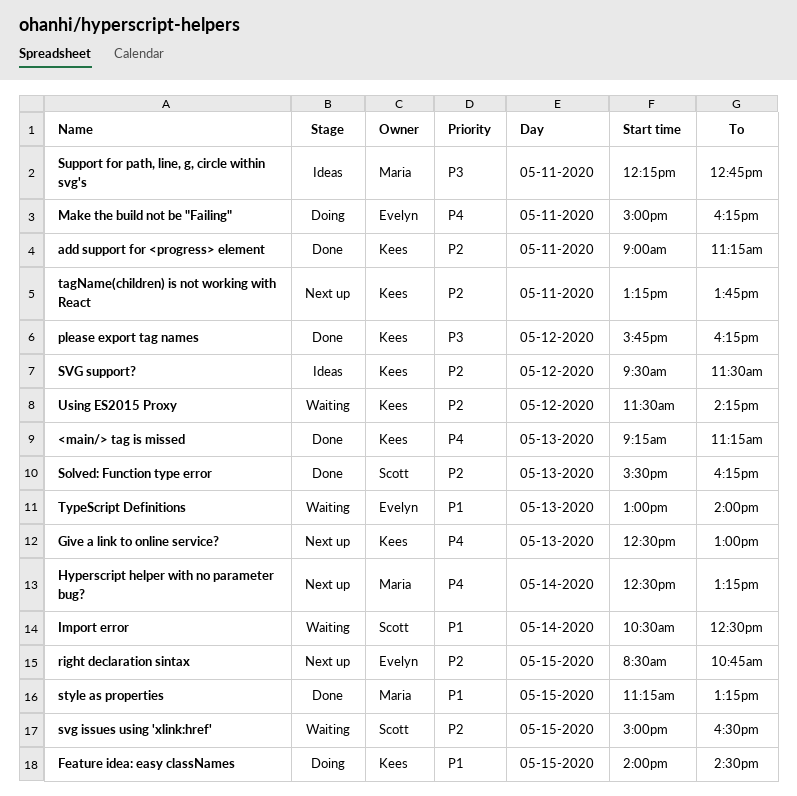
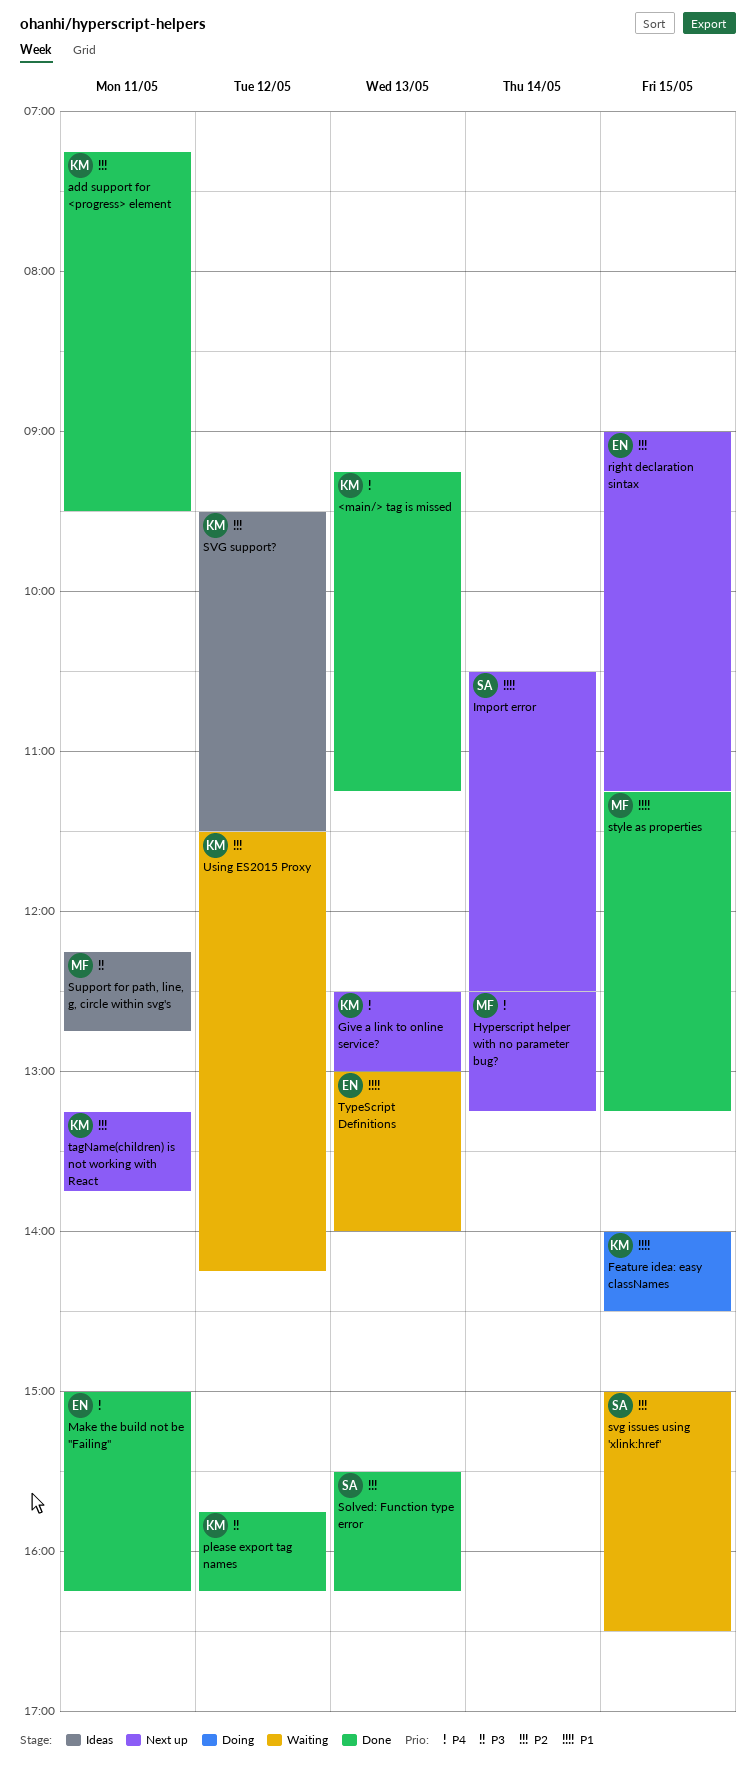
add support for <progress> element, begins: 09:00 -> 07:15
add support for <progress> element, ends: 11:15 -> 09:30
Import error, status: Waiting -> Next up
Make the build not be "Failing", status: Doing -> Done
right declaration sintax, begins: 08:30 -> 09:00
right declaration sintax, ends: 10:45 -> 11:15

